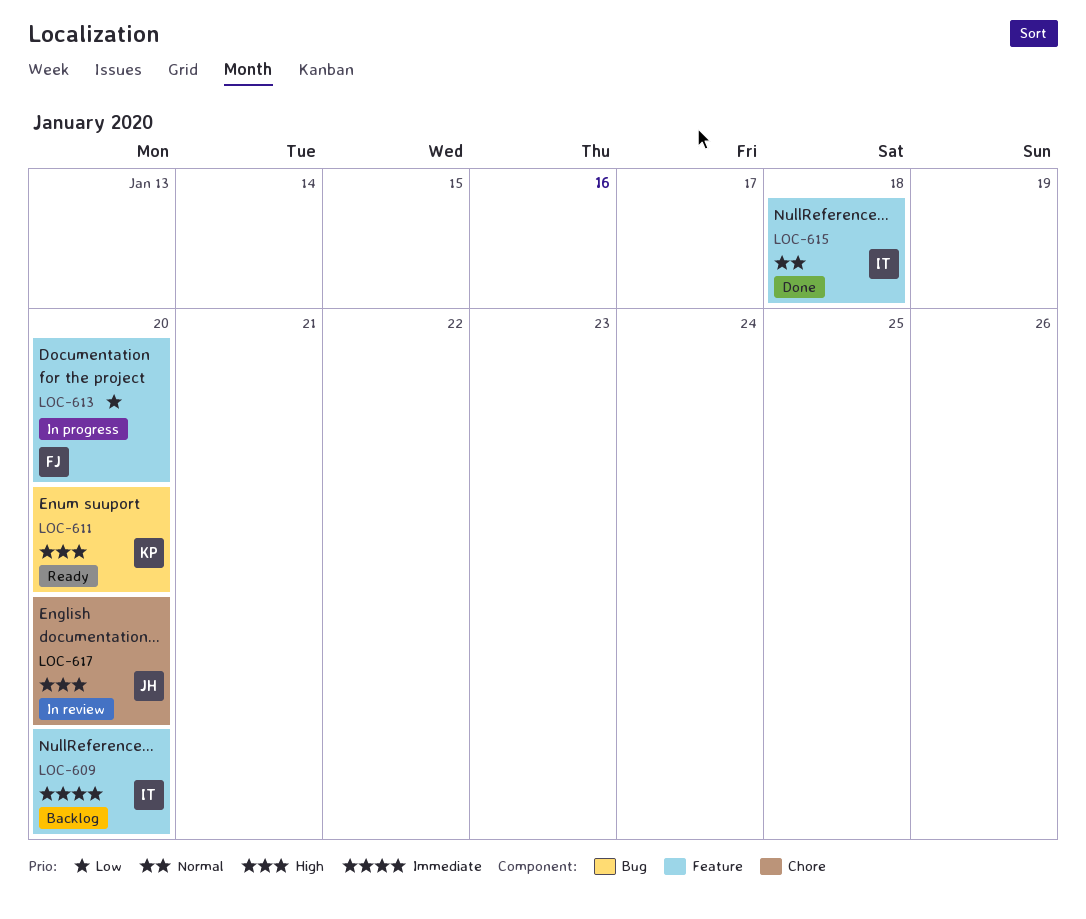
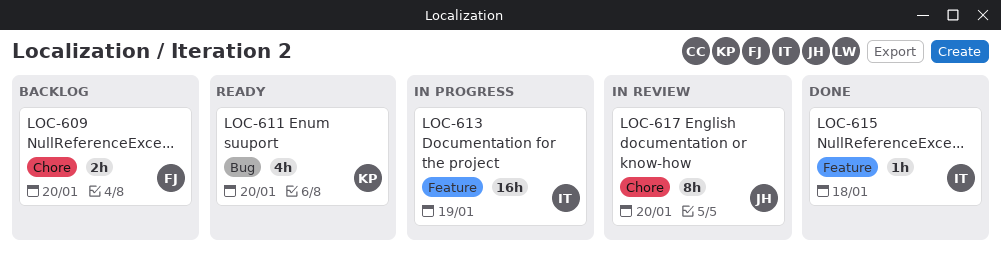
LOC-609, owner: IT -> FJ
LOC-609, label: Feature -> Chore
LOC-613, owner: FJ -> IT
LOC-613, due: Jan 20 -> Jan 19

